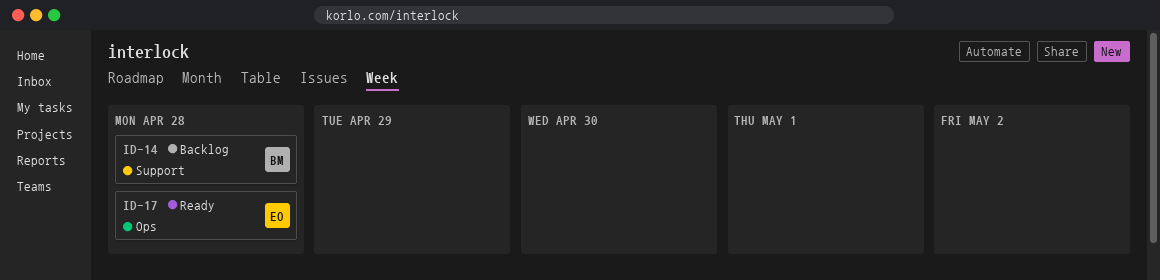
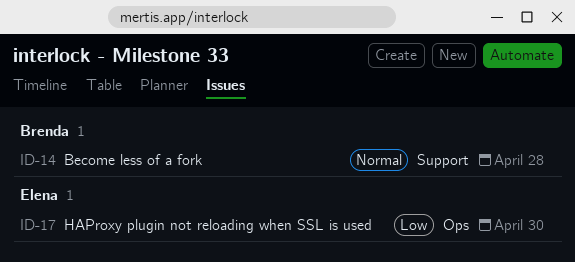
ID-17, due: Apr 28 -> Apr 30

